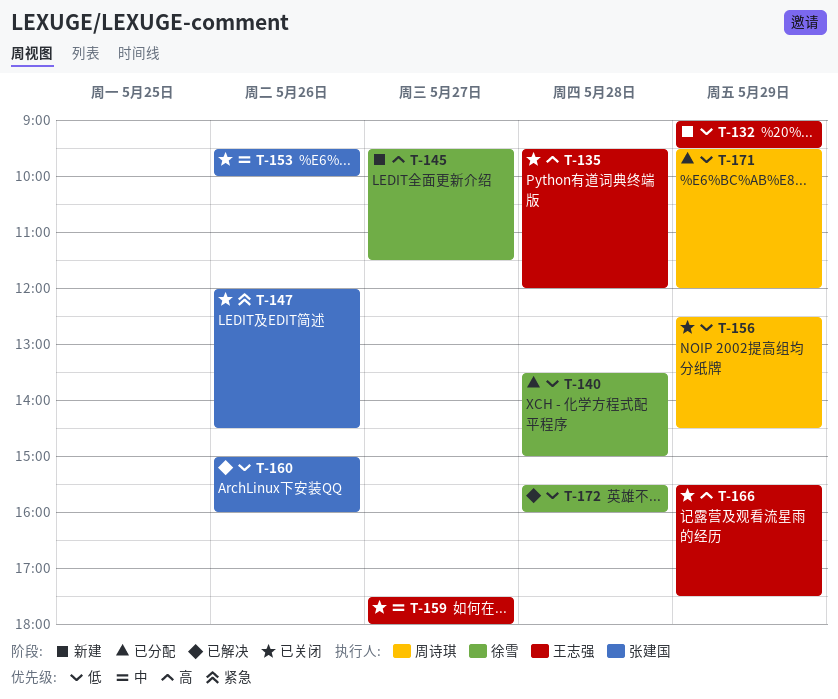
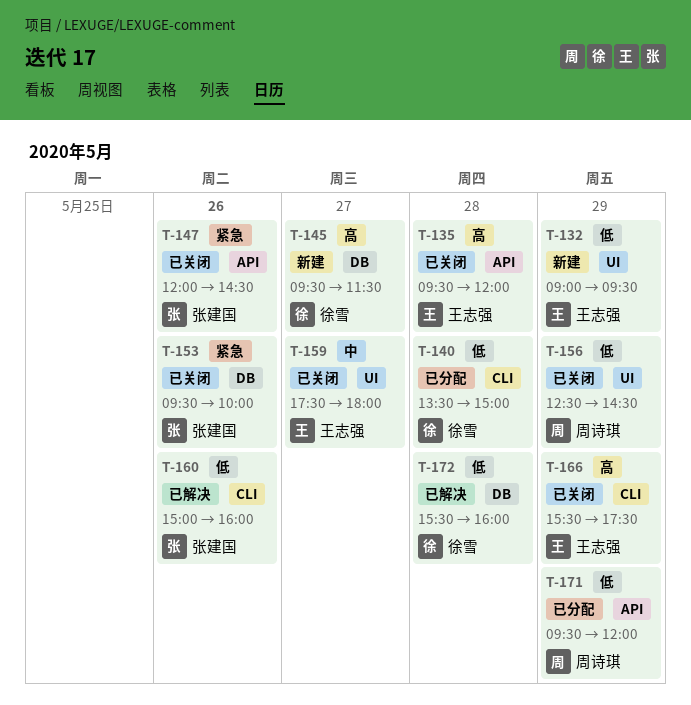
T-153, priority: 中 -> 紧急

